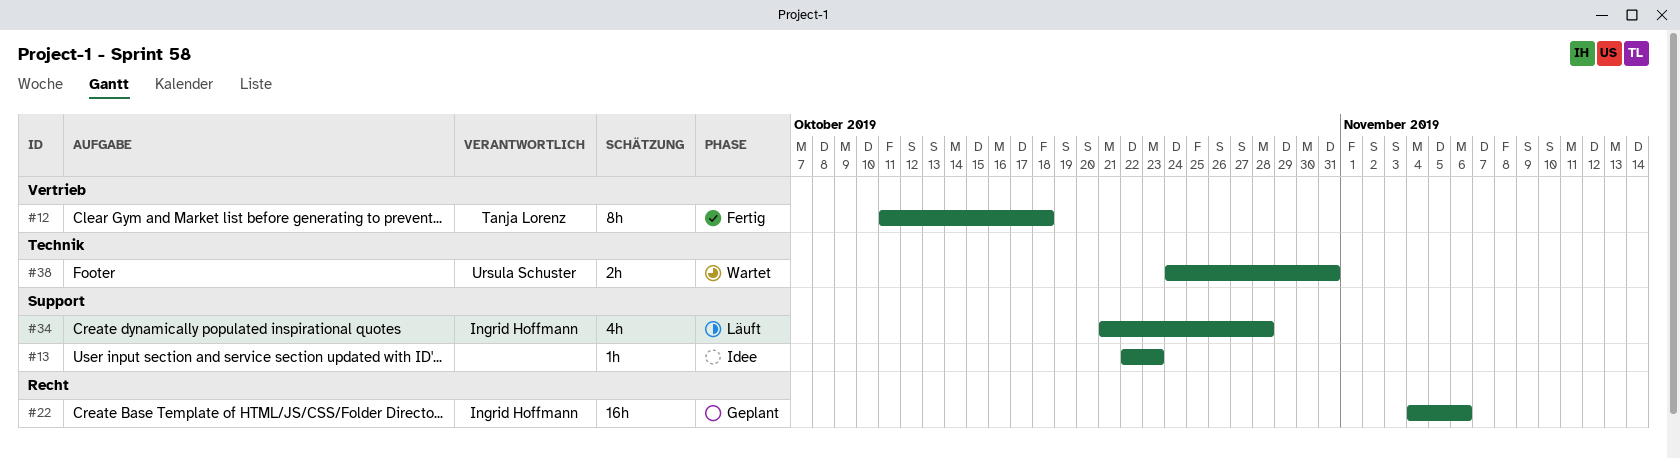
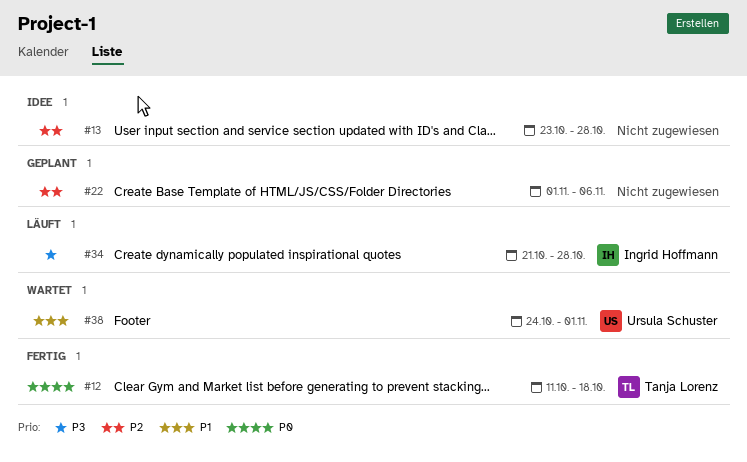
#13, start: Oct 22 -> Oct 23
#13, due: Oct 23 -> Oct 28
#22, owner: Ingrid Hoffmann -> none
#22, start: Nov 4 -> Nov 1
#38, due: Oct 31 -> Nov 1

